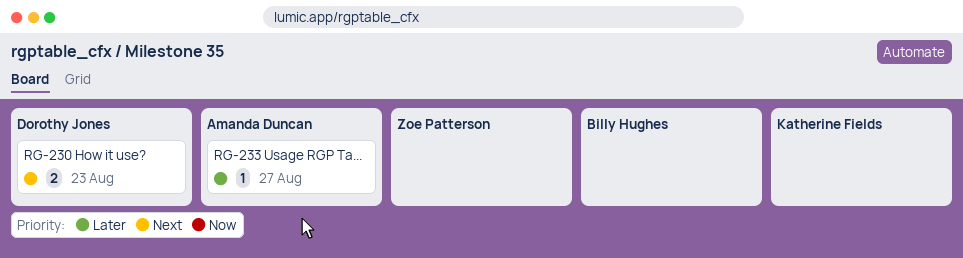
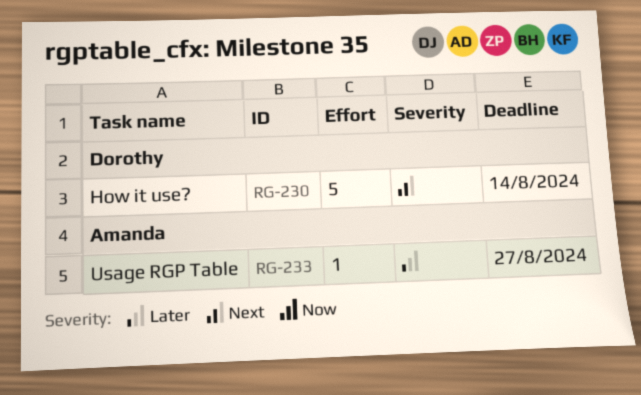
RG-230, estimate: 2 -> 5
RG-230, due: Aug 23 -> Aug 14

